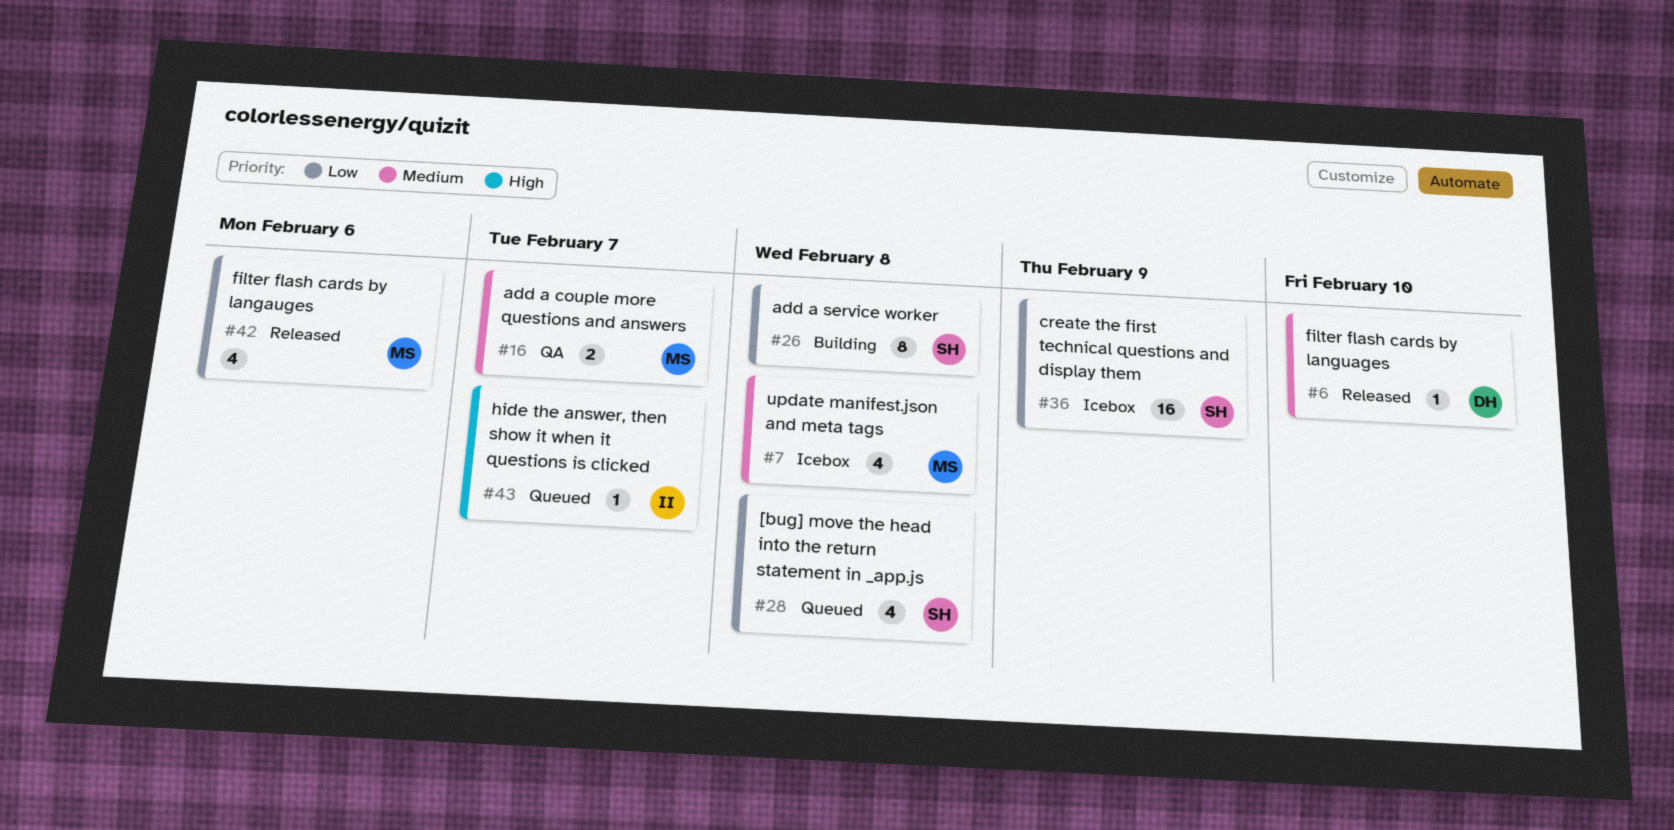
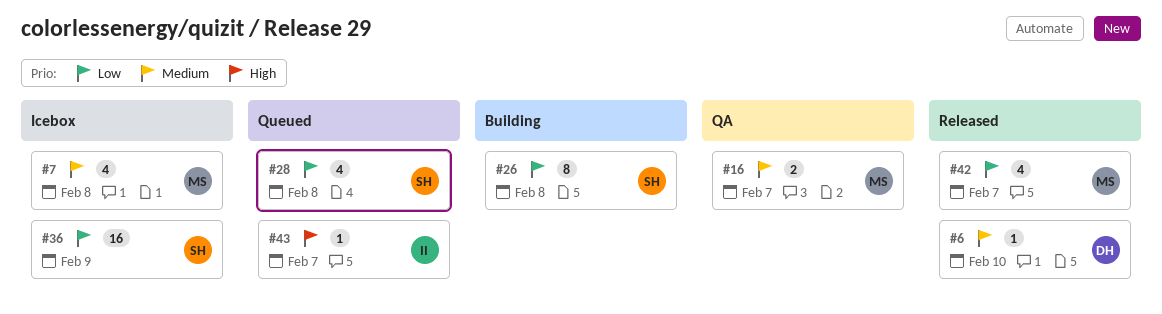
#42, due: Feb 6 -> Feb 7

